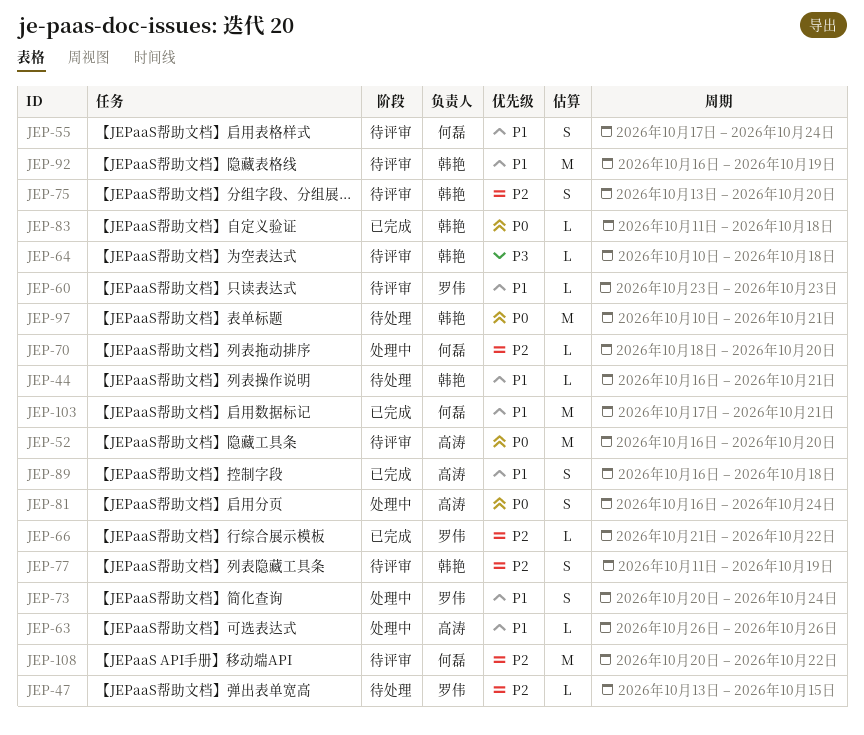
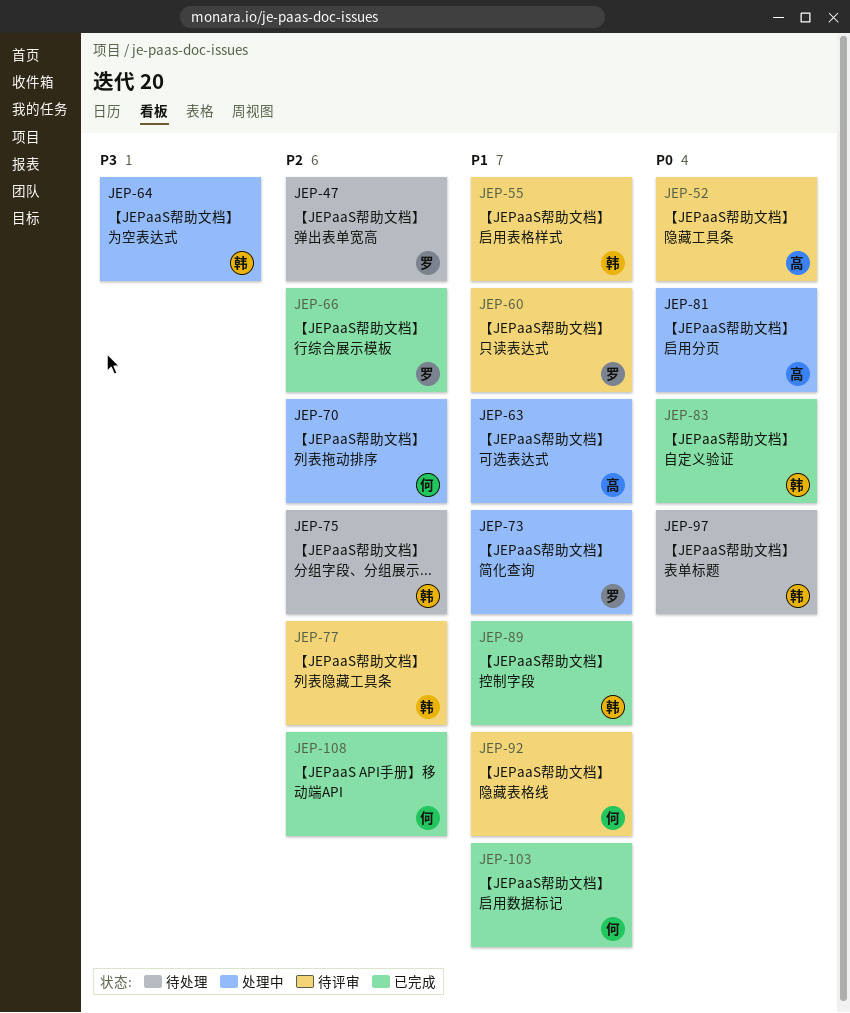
JEP-44: present -> none
JEP-55, owner: 何磊 -> 韩艳
JEP-64, status: 待评审 -> 处理中
JEP-75, status: 待评审 -> 待处理
JEP-89, owner: 高涛 -> 韩艳
JEP-92, owner: 韩艳 -> 何磊
JEP-108, status: 待评审 -> 已完成

